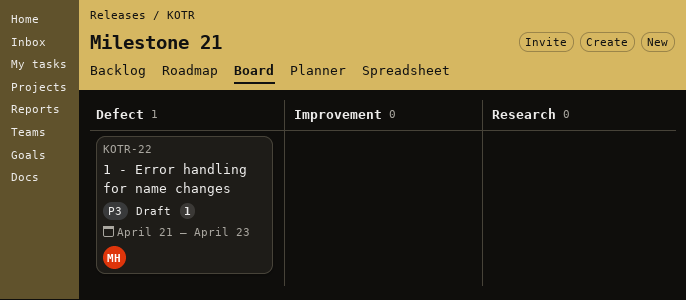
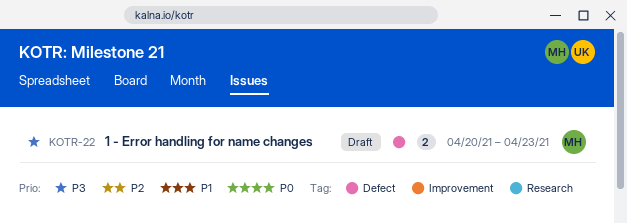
KOTR-22, estimate: 1 -> 2
KOTR-22, start: Apr 21 -> Apr 20

